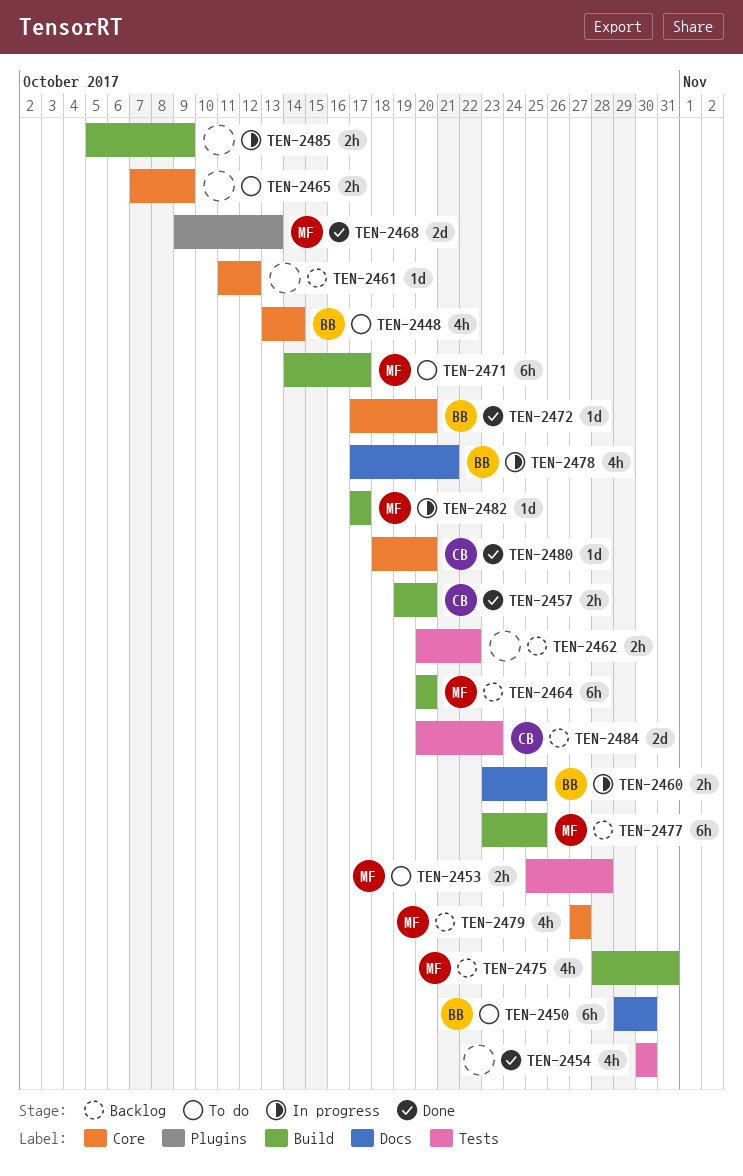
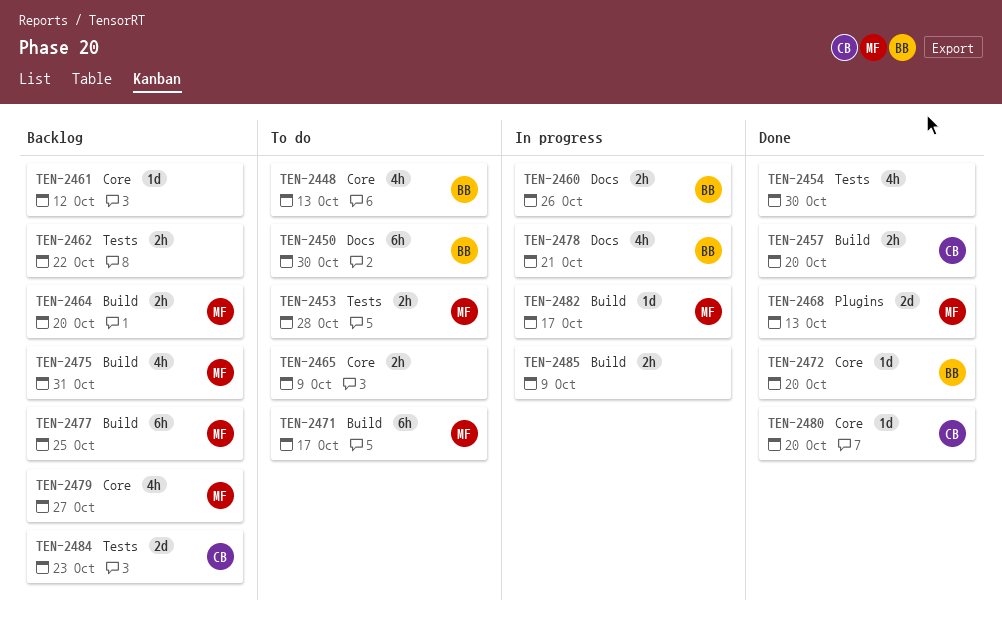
TEN-2448, due: Oct 14 -> Oct 13
TEN-2460, due: Oct 25 -> Oct 26
TEN-2464, estimate: 6h -> 2h

